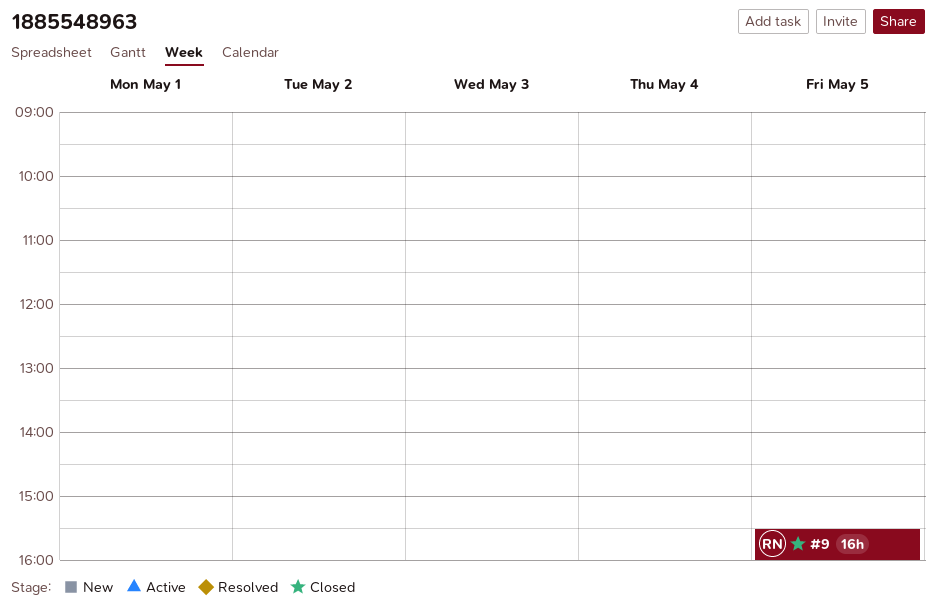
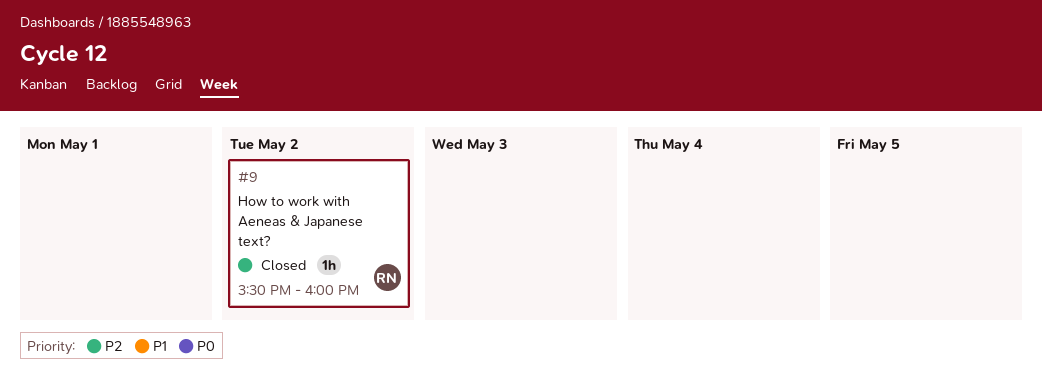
#9, estimate: 16h -> 1h
#9, day: May 5 -> May 2

